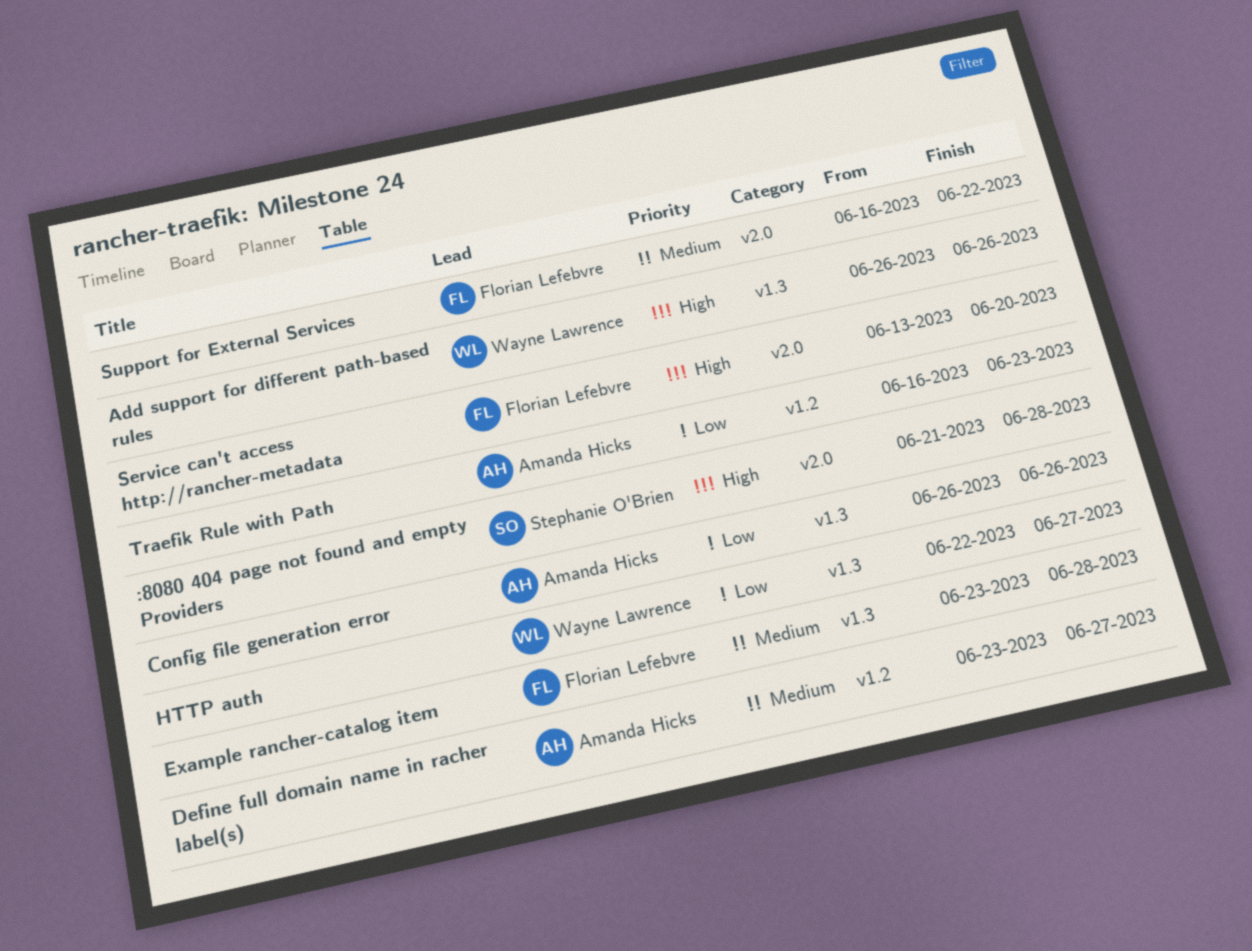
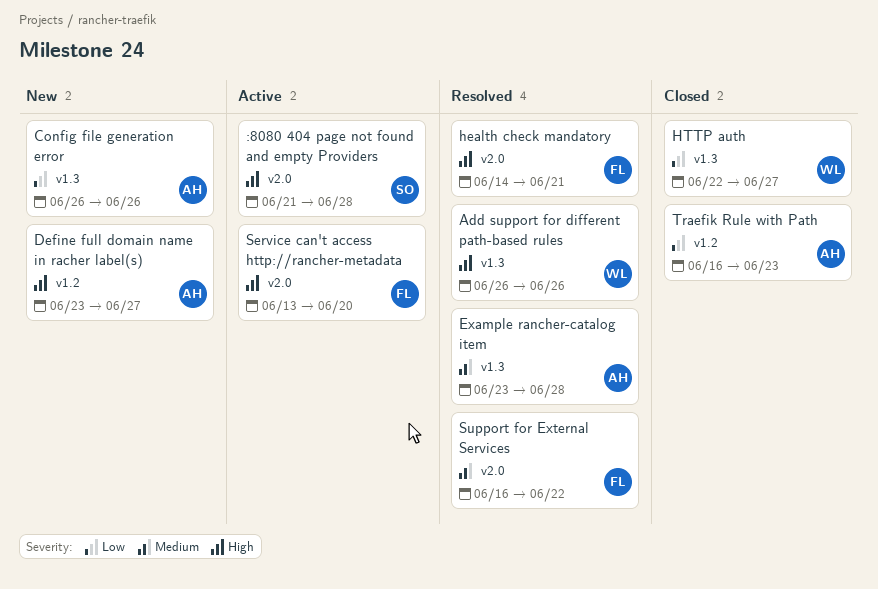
Define full domain name in racher label(s), priority: Medium -> High
Example rancher-catalog item, owner: Florian Lefebvre -> Amanda Hicks
health check mandatory: none -> present

